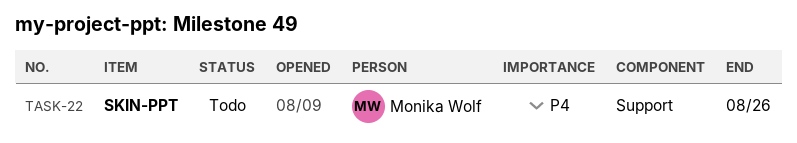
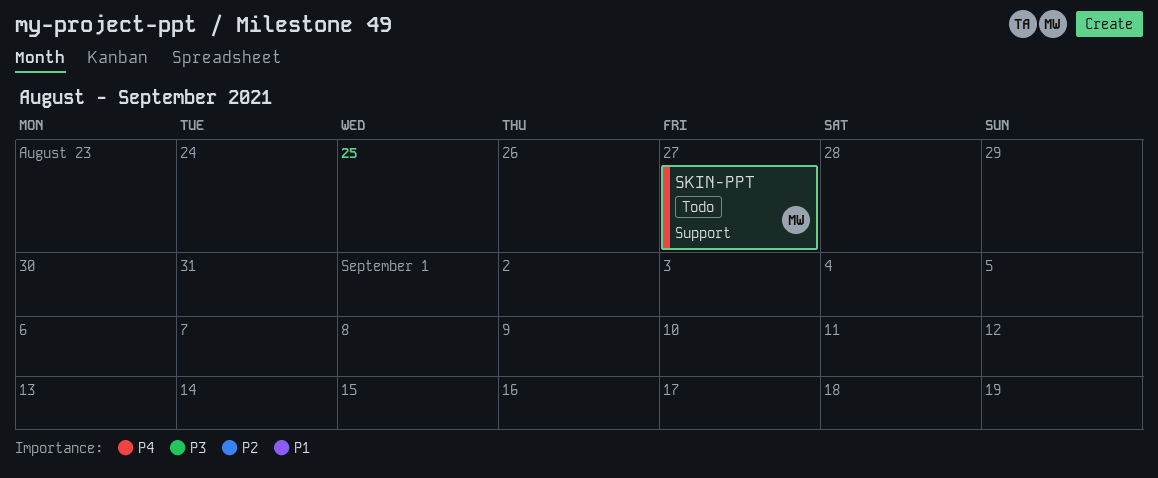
SKIN-PPT, due: Aug 26 -> Aug 27

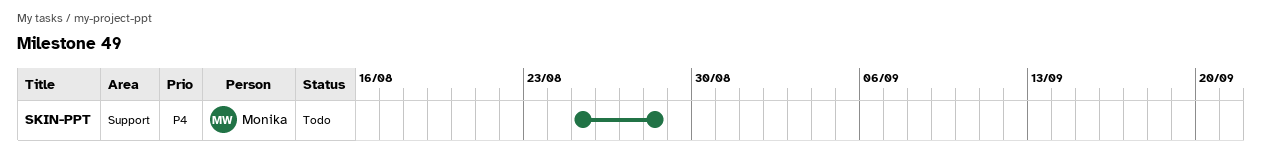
SKIN-PPT, due: Aug 27 -> Aug 28

